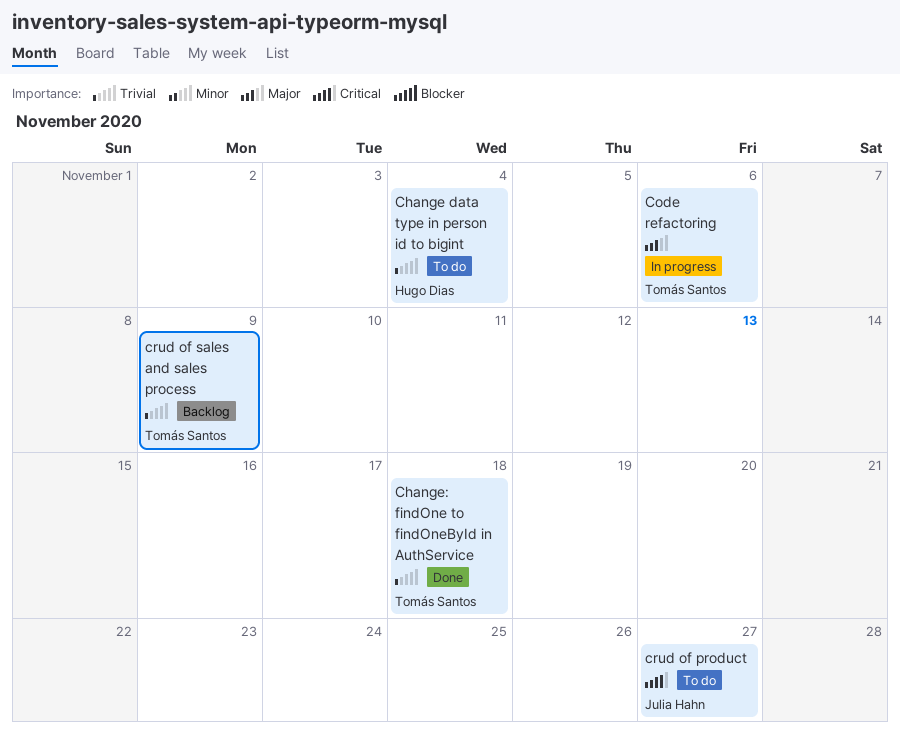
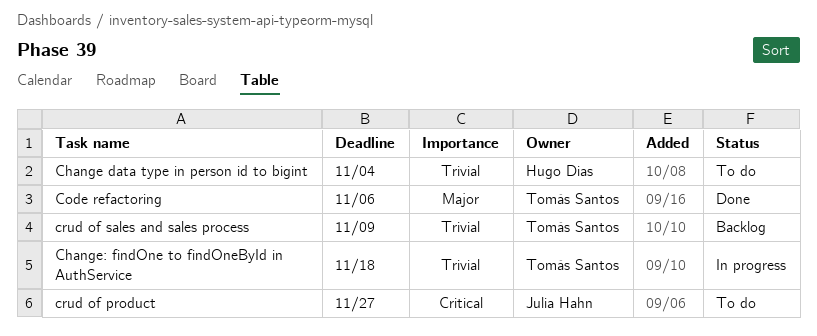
Change: findOne to findOneById in AuthService, status: Done -> In progress
Code refactoring, status: In progress -> Done

